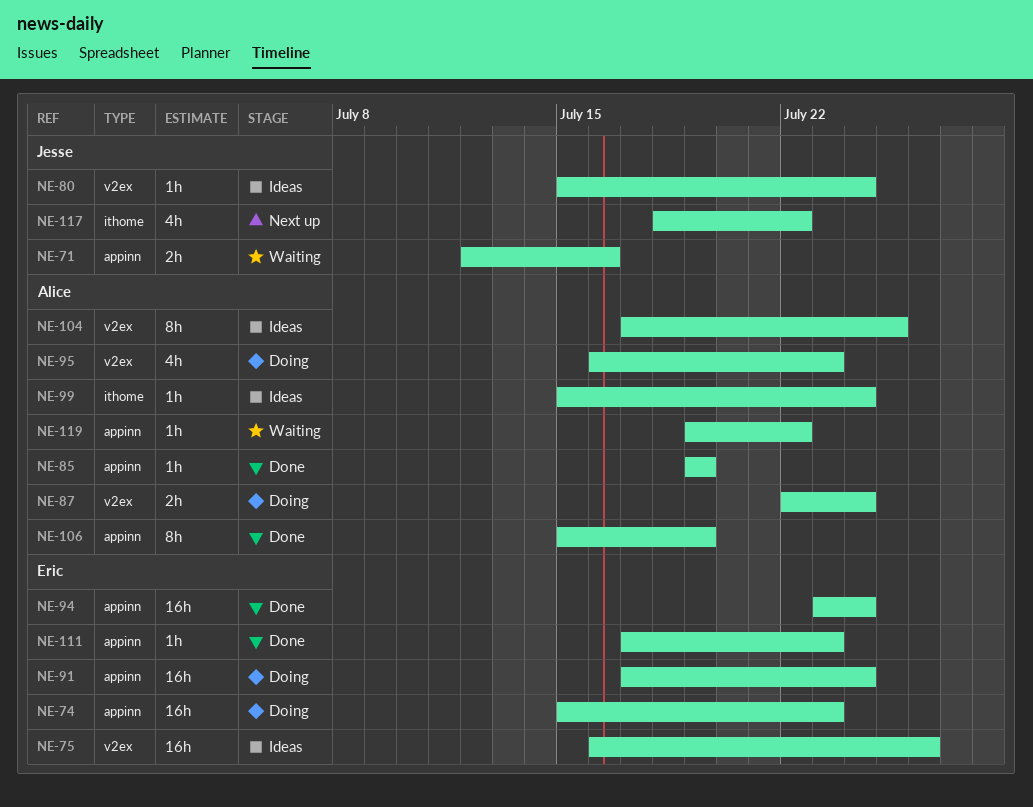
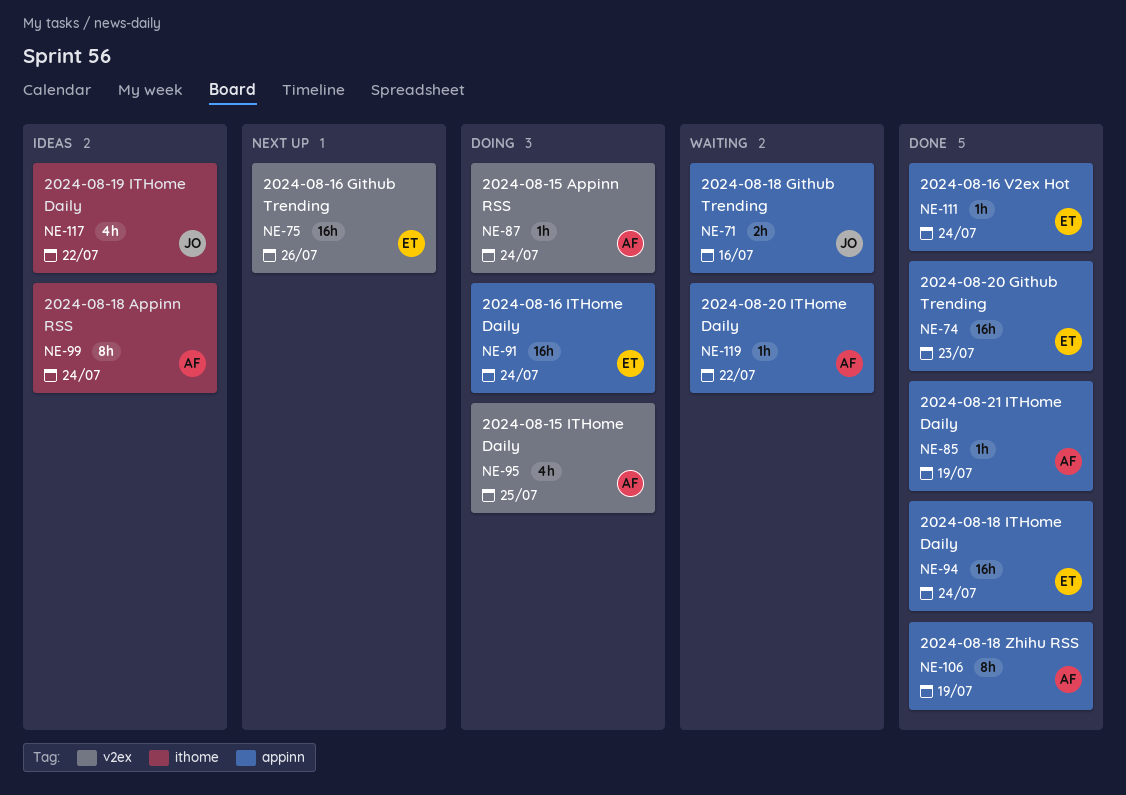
NE-74, status: Doing -> Done
NE-75, status: Ideas -> Next up
NE-80: present -> none
NE-87, estimate: 2h -> 1h
NE-95, due: Jul 23 -> Jul 25
NE-99, estimate: 1h -> 8h
NE-104: present -> none
NE-111, due: Jul 23 -> Jul 24
NE-117, status: Next up -> Ideas

